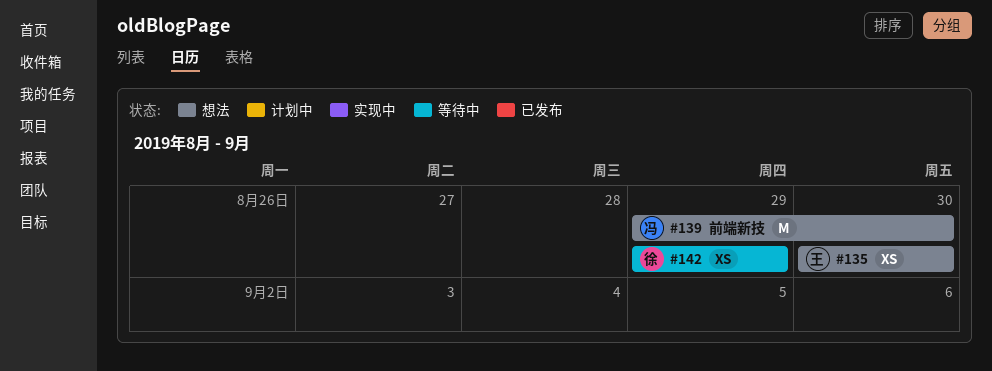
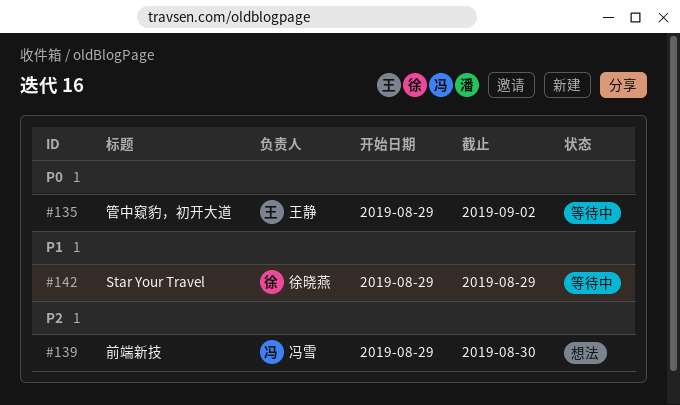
#135, status: 想法 -> 等待中
#135, start: Aug 30 -> Aug 29
#135, due: Aug 30 -> Sep 2

